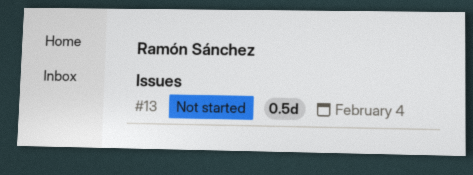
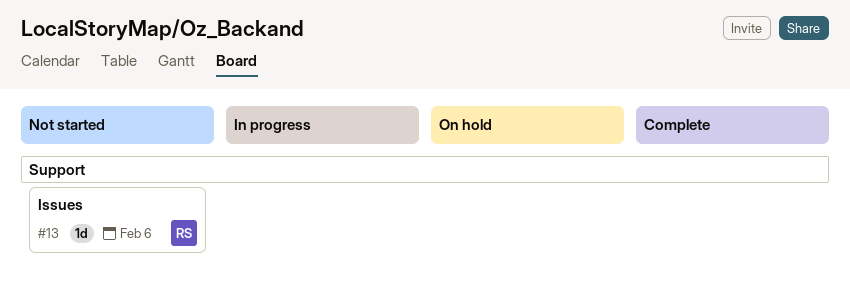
#13, estimate: 0.5d -> 1d
#13, due: Feb 4 -> Feb 6

